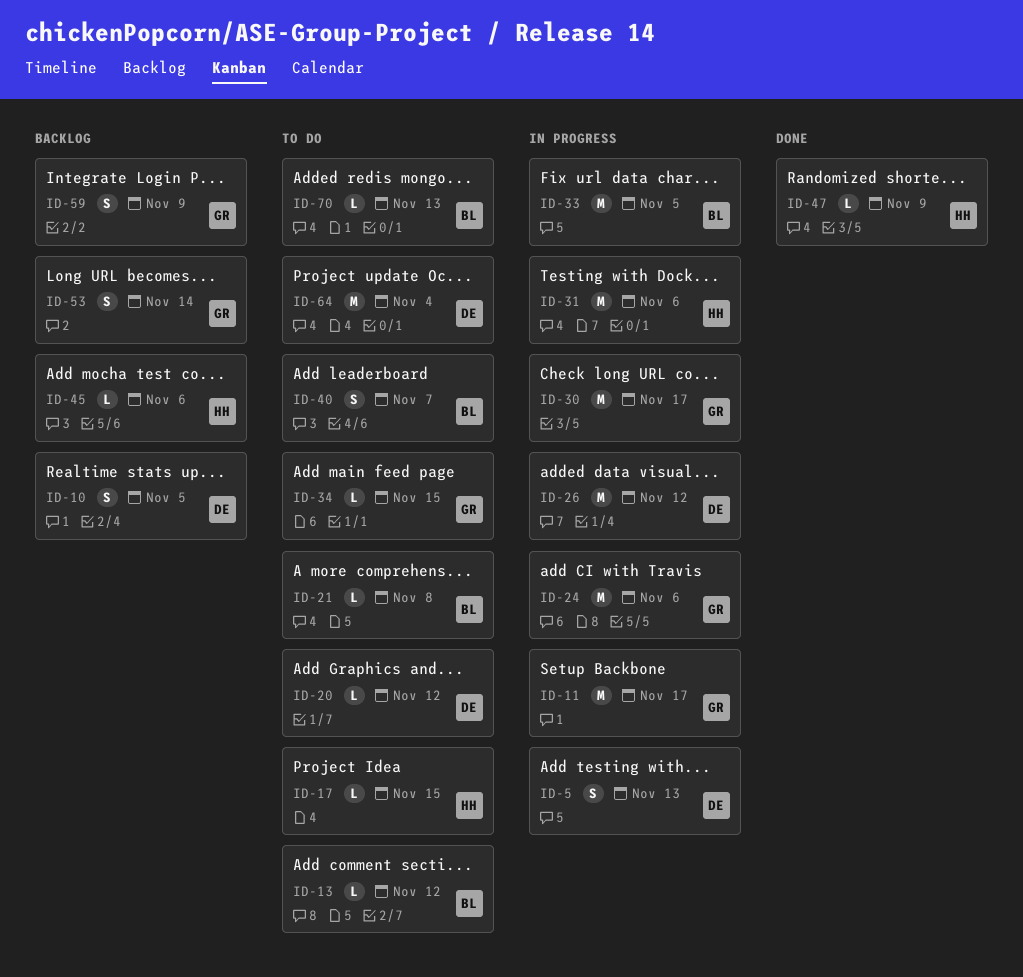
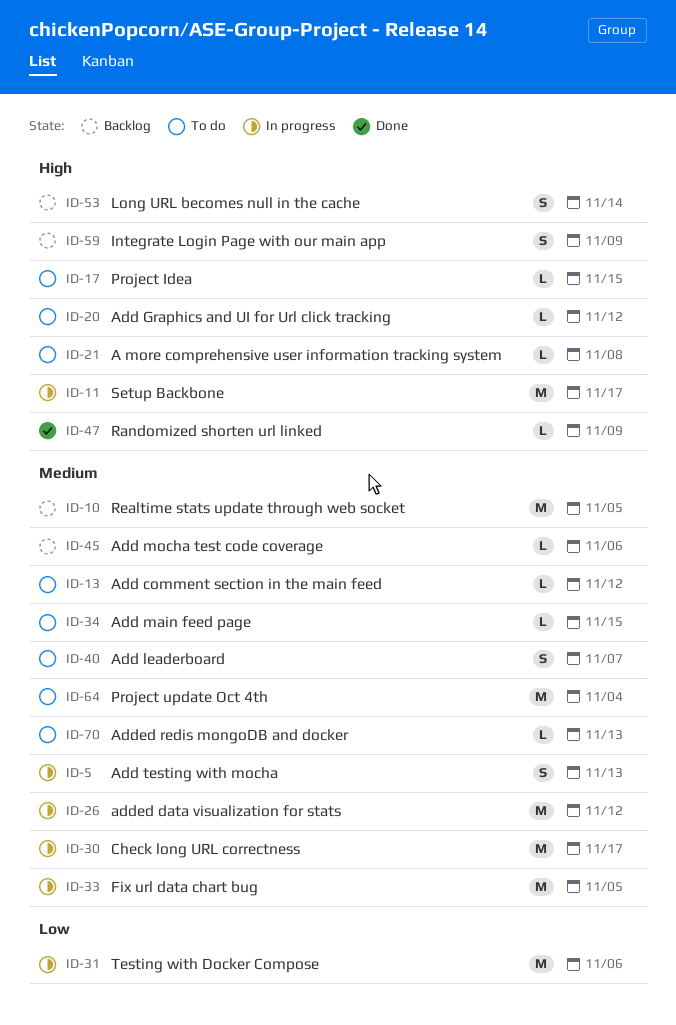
ID-10, estimate: S -> M
ID-24: present -> none

